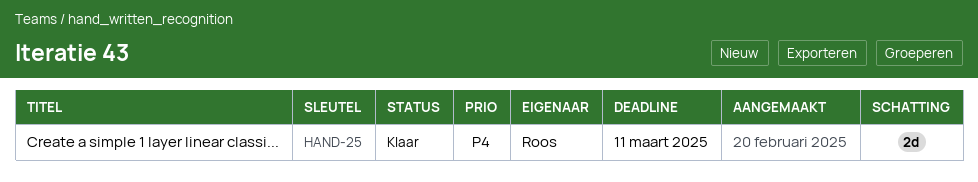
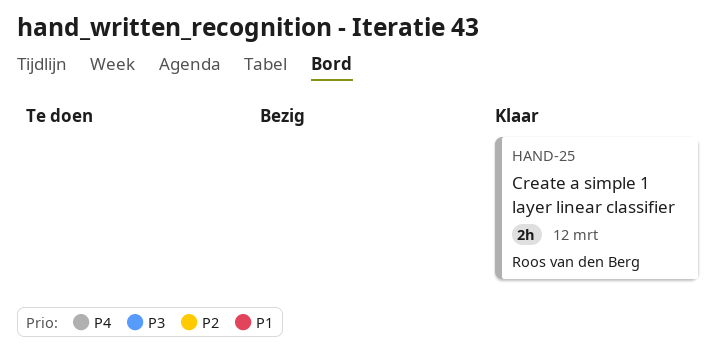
HAND-25, estimate: 2d -> 2h
HAND-25, due: Mar 11 -> Mar 12

